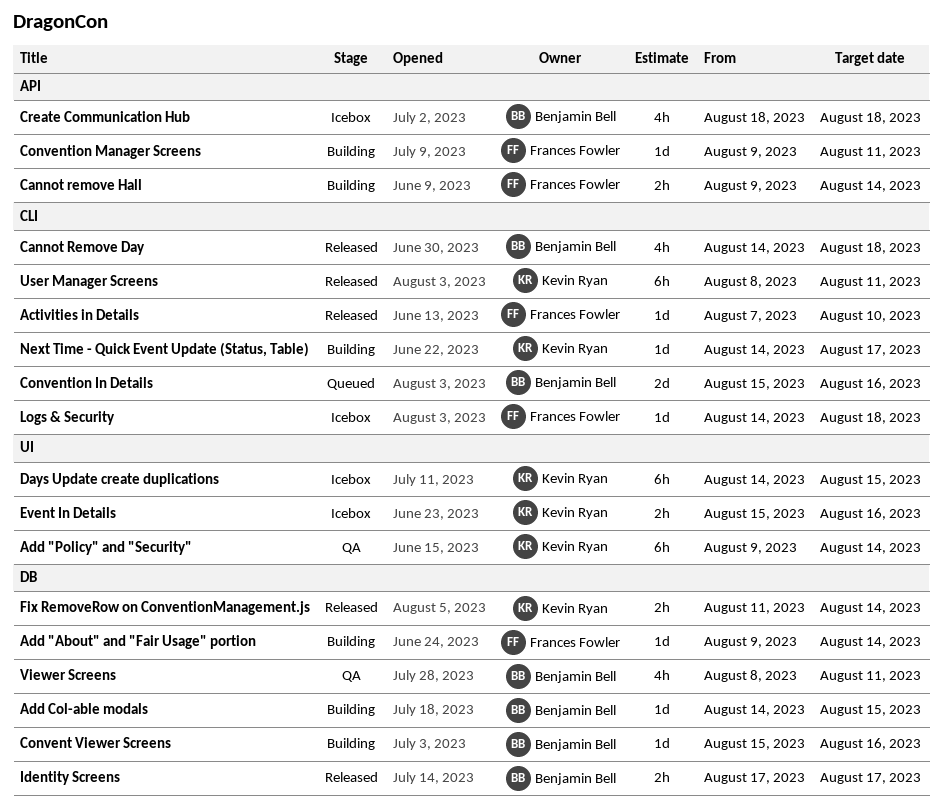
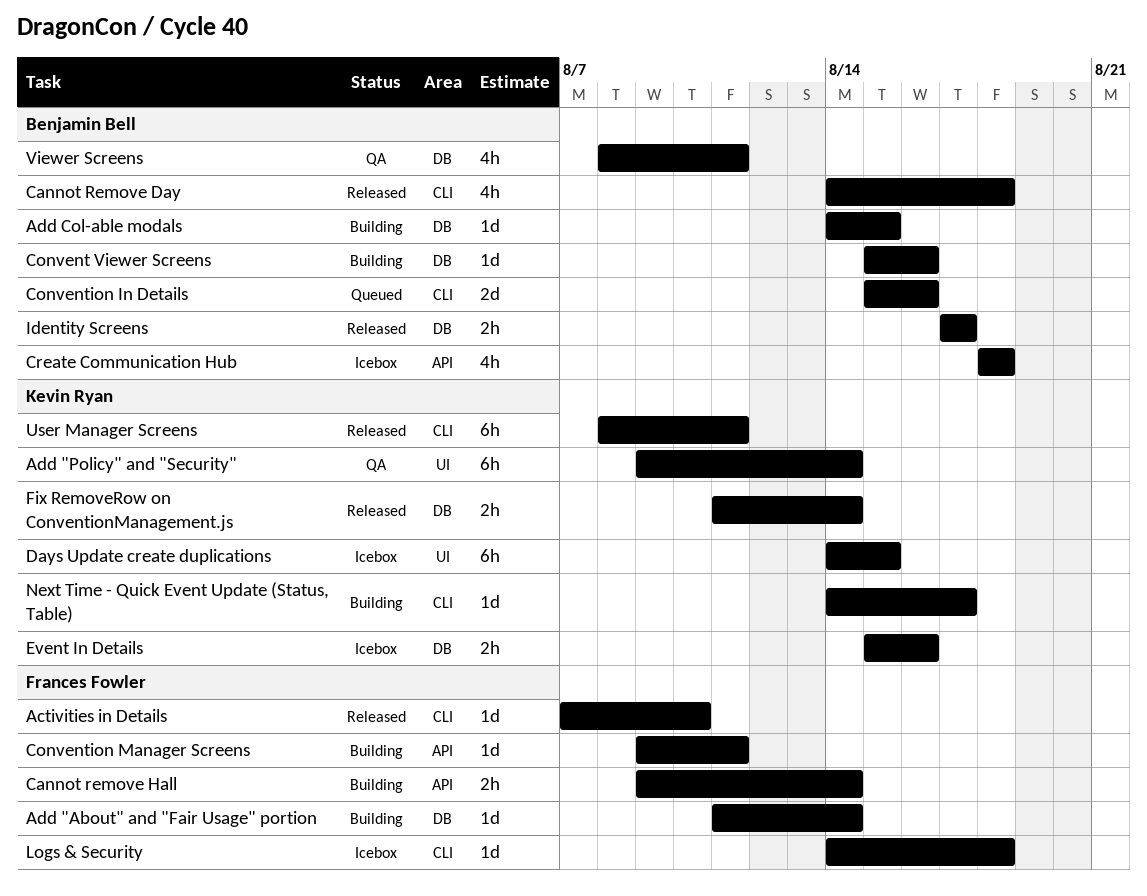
Add "About" and "Fair Usage" portion, start: Aug 9 -> Aug 11
Event In Details, label: UI -> DB

